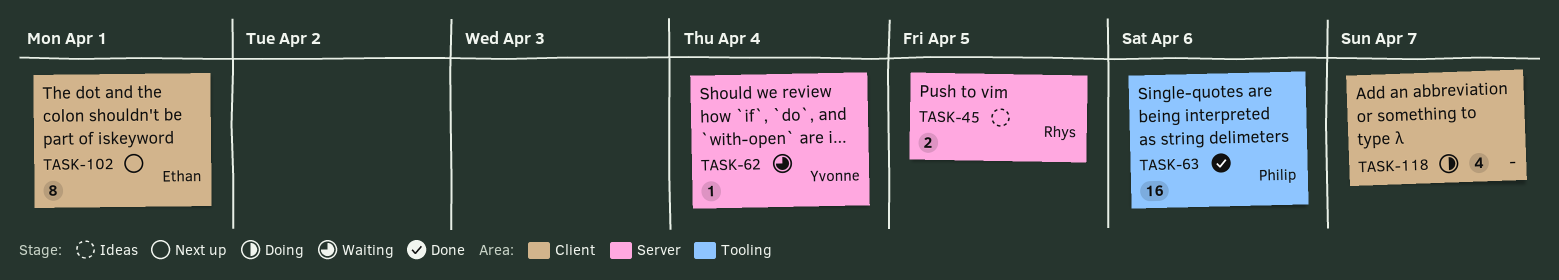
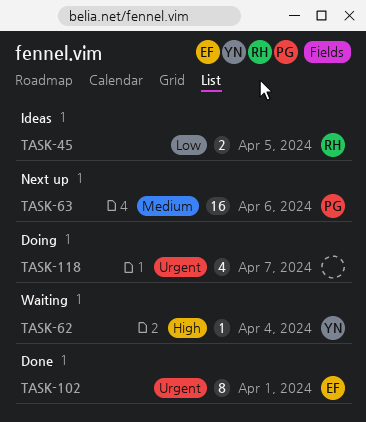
TASK-63, status: Done -> Next up
TASK-102, status: Next up -> Done

